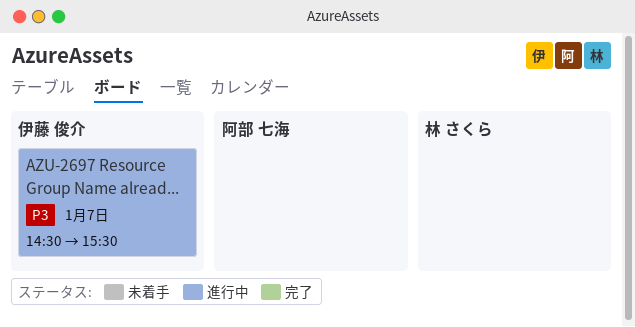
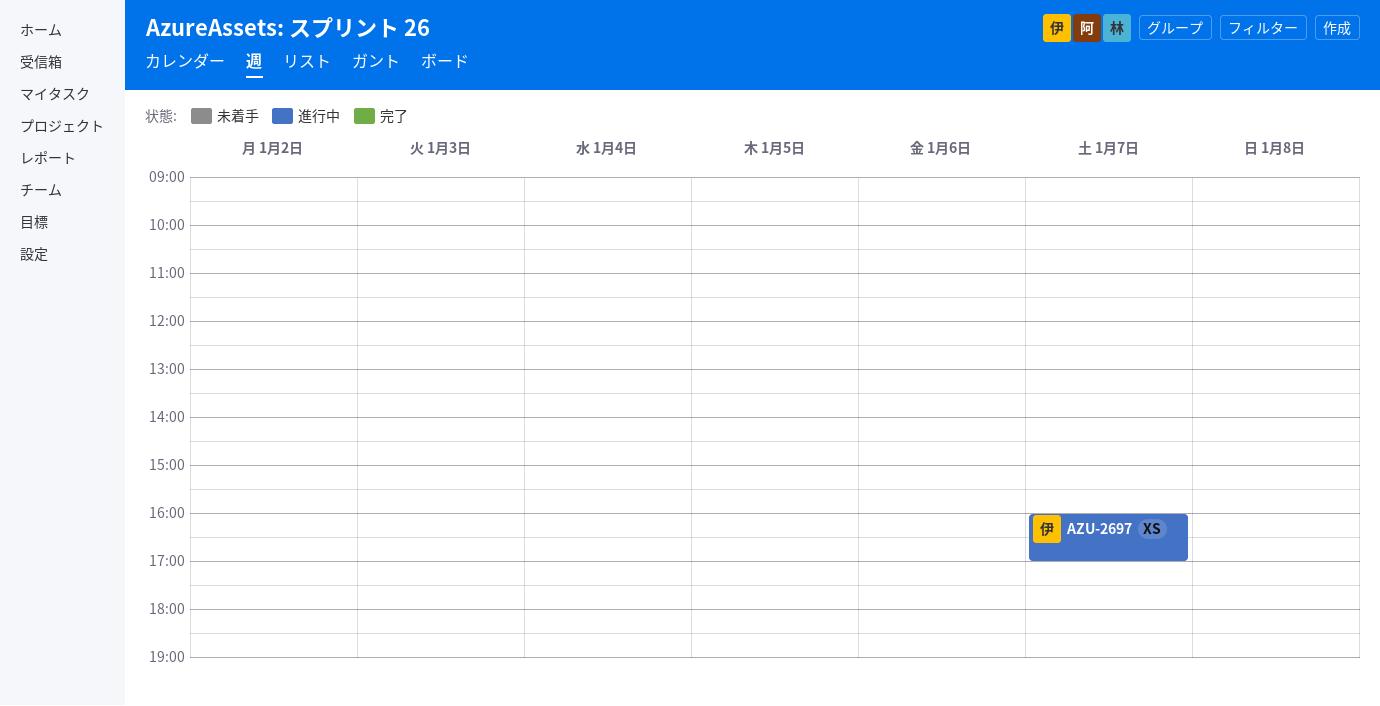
AZU-2697, begins: 14:30 -> 16:00
AZU-2697, ends: 15:30 -> 17:00

